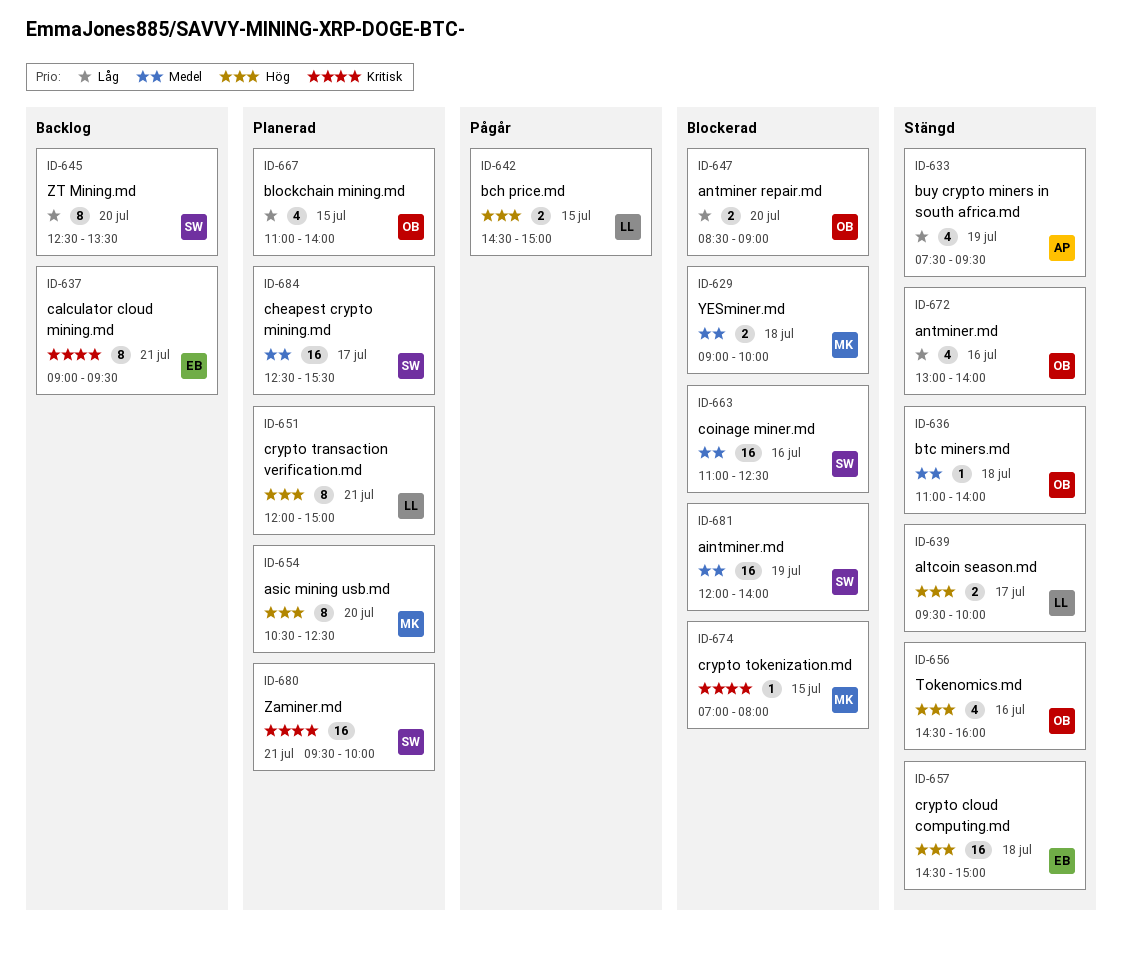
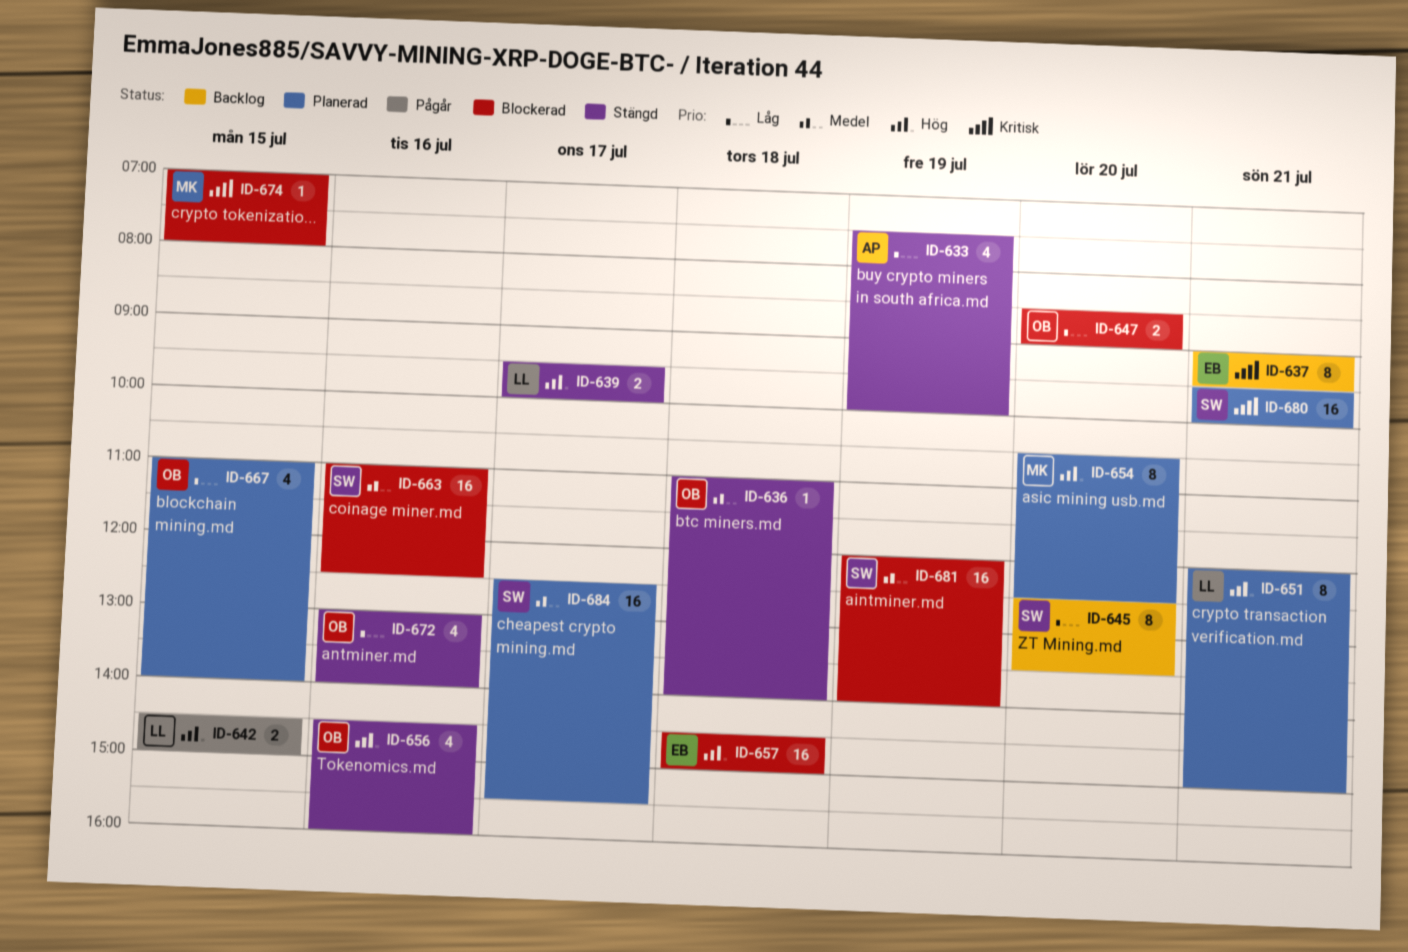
ID-629: present -> none
ID-633, ends: 09:30 -> 10:00
ID-657, status: Stängd -> Blockerad

